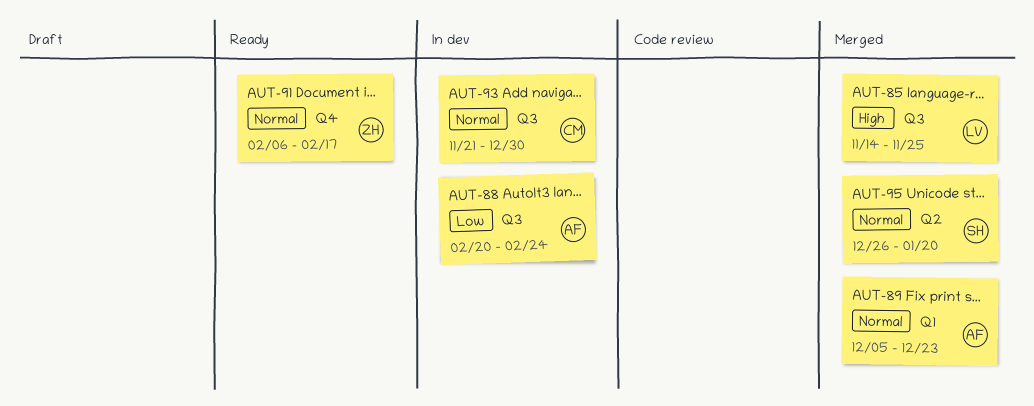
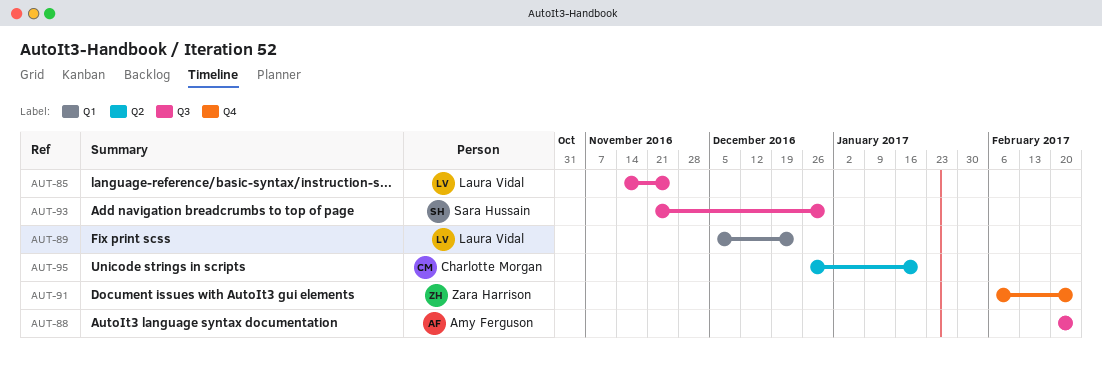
AUT-89, owner: Amy Ferguson -> Laura Vidal
AUT-91, due: Feb 17 -> Feb 24
AUT-93, owner: Charlotte Morgan -> Sara Hussain
AUT-95, owner: Sara Hussain -> Charlotte Morgan

